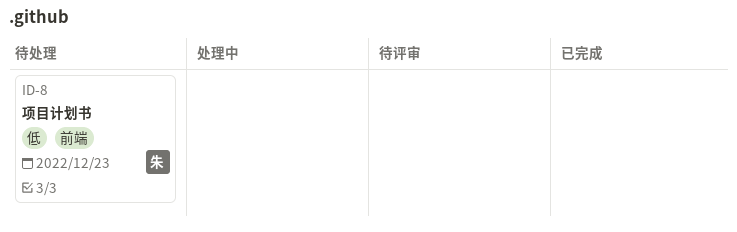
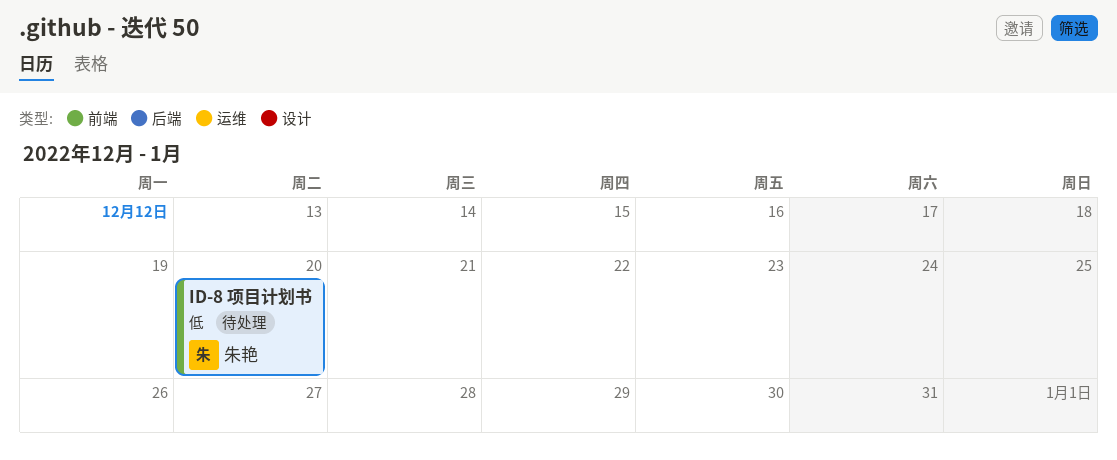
ID-8, due: Dec 23 -> Dec 20

